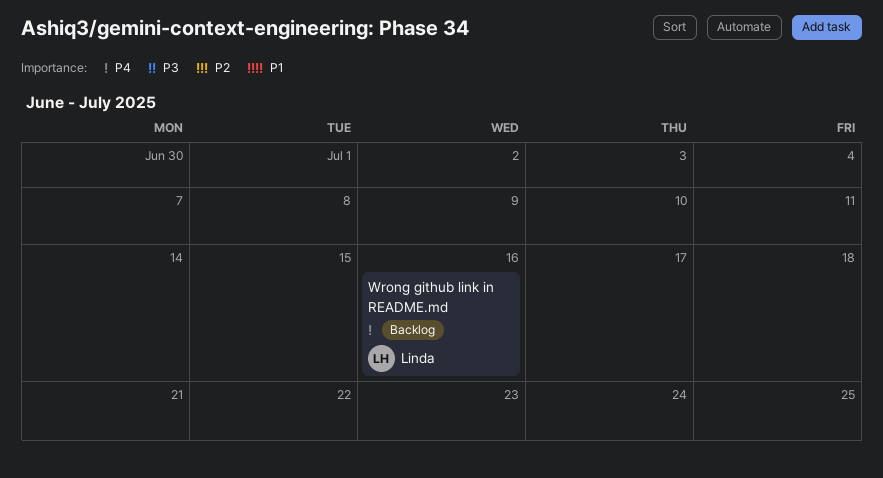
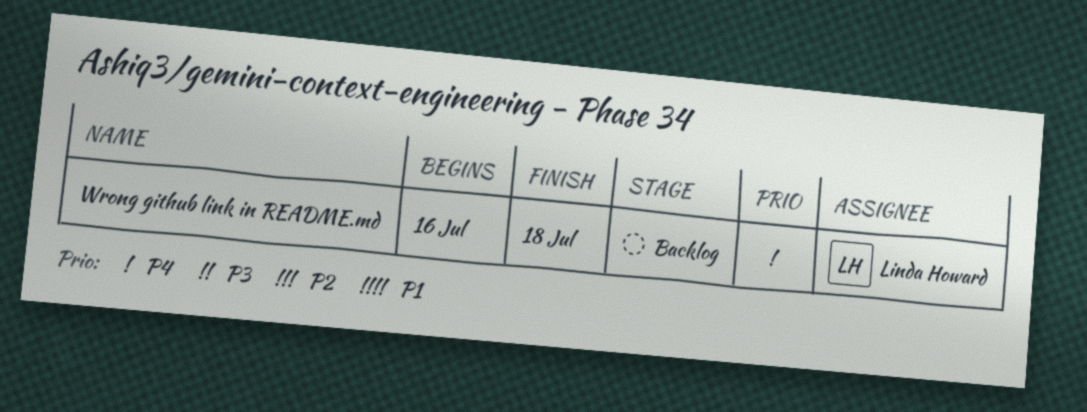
Wrong github link in README.md, due: Jul 16 -> Jul 18

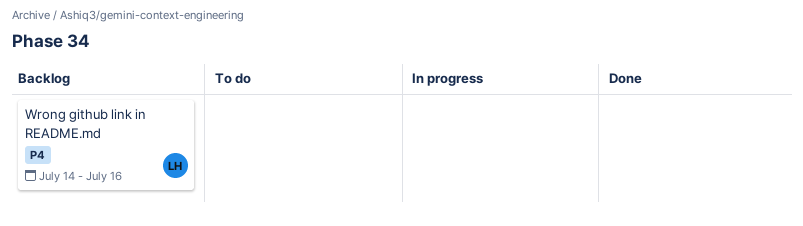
Wrong github link in README.md, start: Jul 16 -> Jul 14
Wrong github link in README.md, due: Jul 18 -> Jul 16

